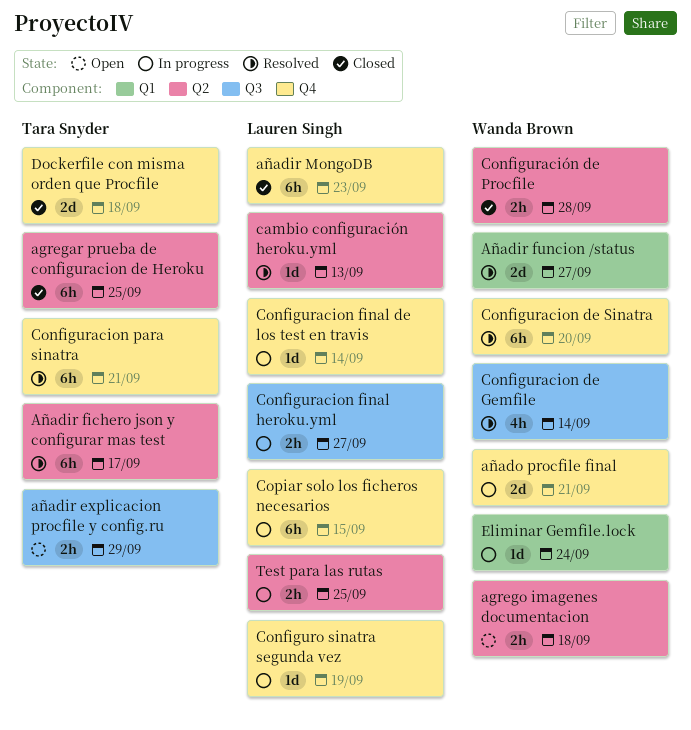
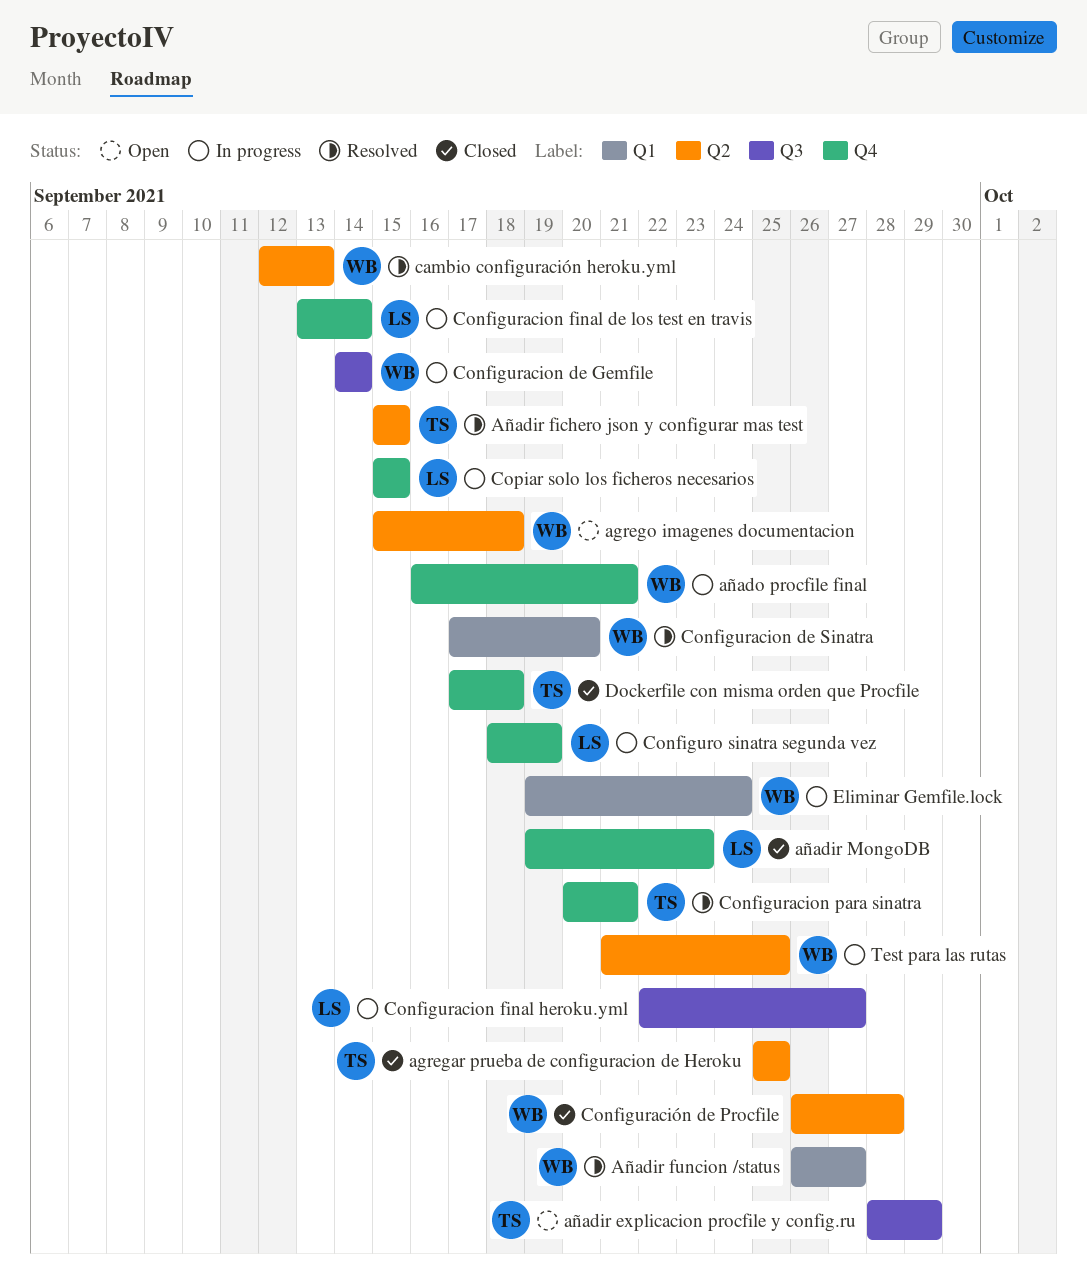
Añadir fichero json y configurar mas test, due: Sep 17 -> Sep 15
cambio configuración heroku.yml, owner: Lauren Singh -> Wanda Brown
Configuracion de Gemfile, status: Resolved -> In progress
Configuracion de Sinatra, label: Q4 -> Q1
Test para las rutas, owner: Lauren Singh -> Wanda Brown

